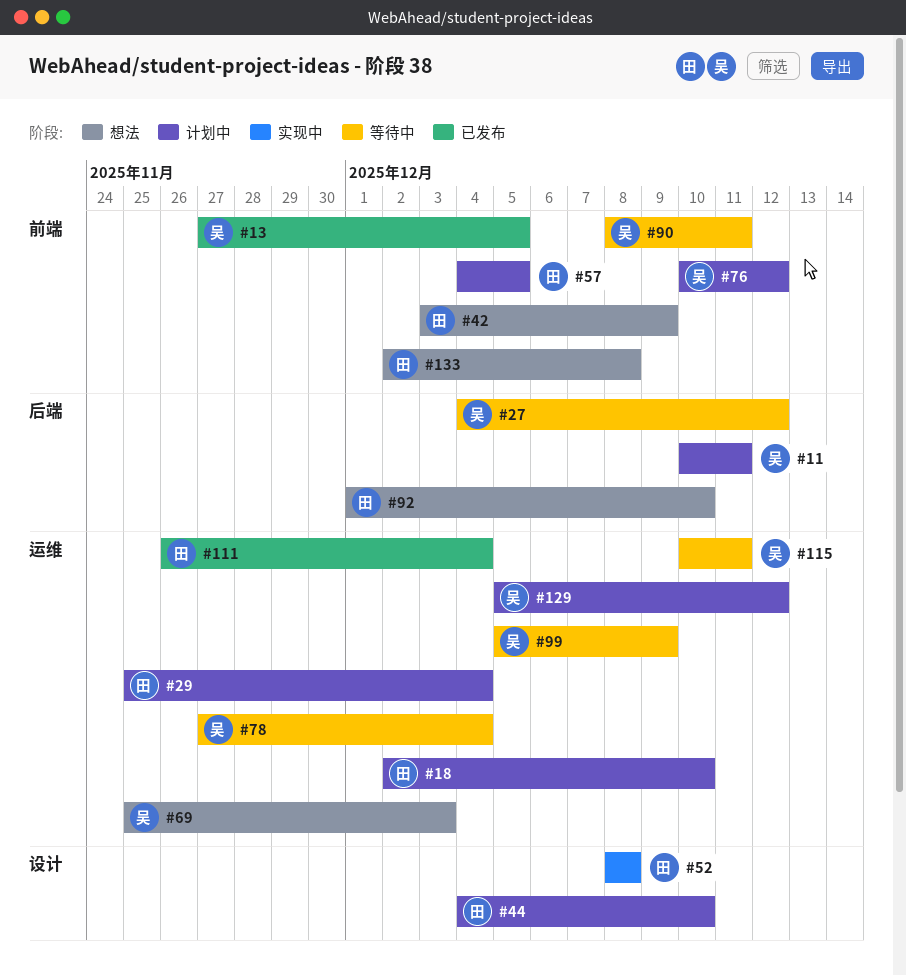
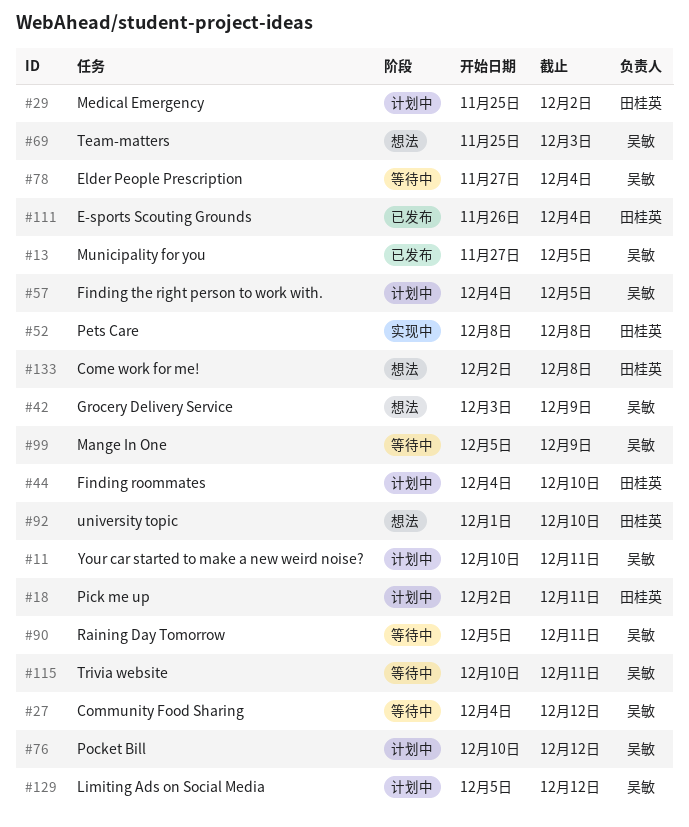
#18, due: Dec 10 -> Dec 11
#29, due: Dec 4 -> Dec 2
#42, owner: 田桂英 -> 吴敏
#57, owner: 田桂英 -> 吴敏
#90, start: Dec 8 -> Dec 5

